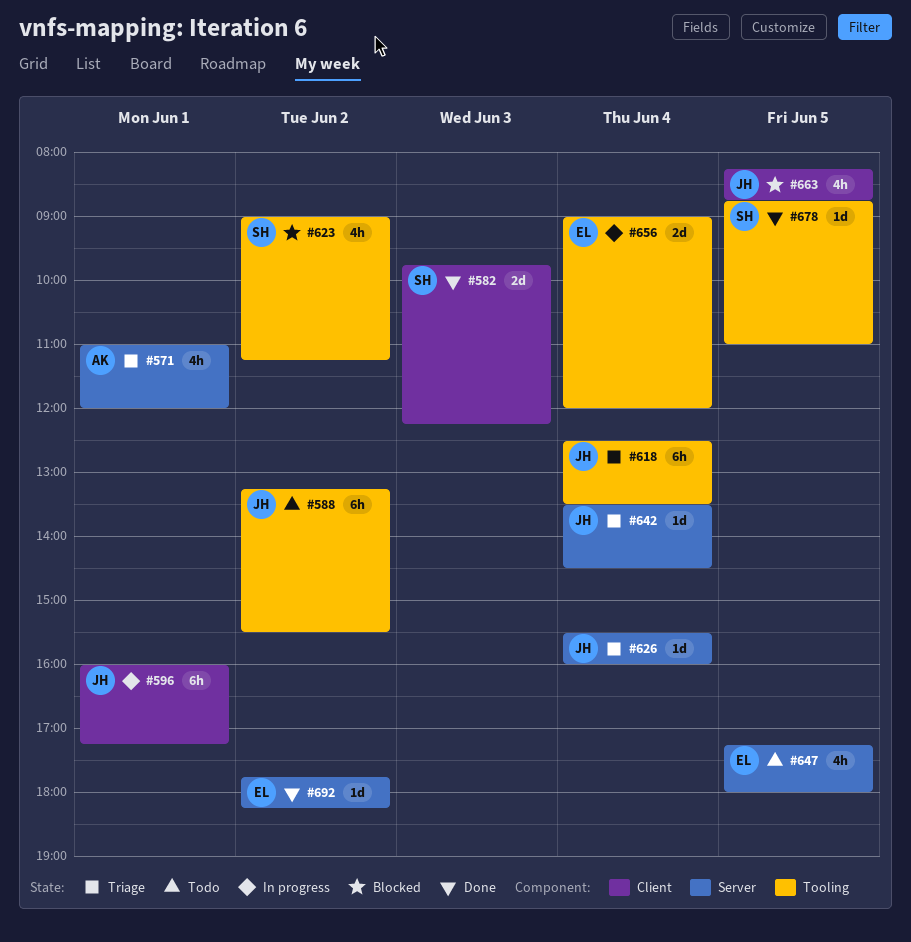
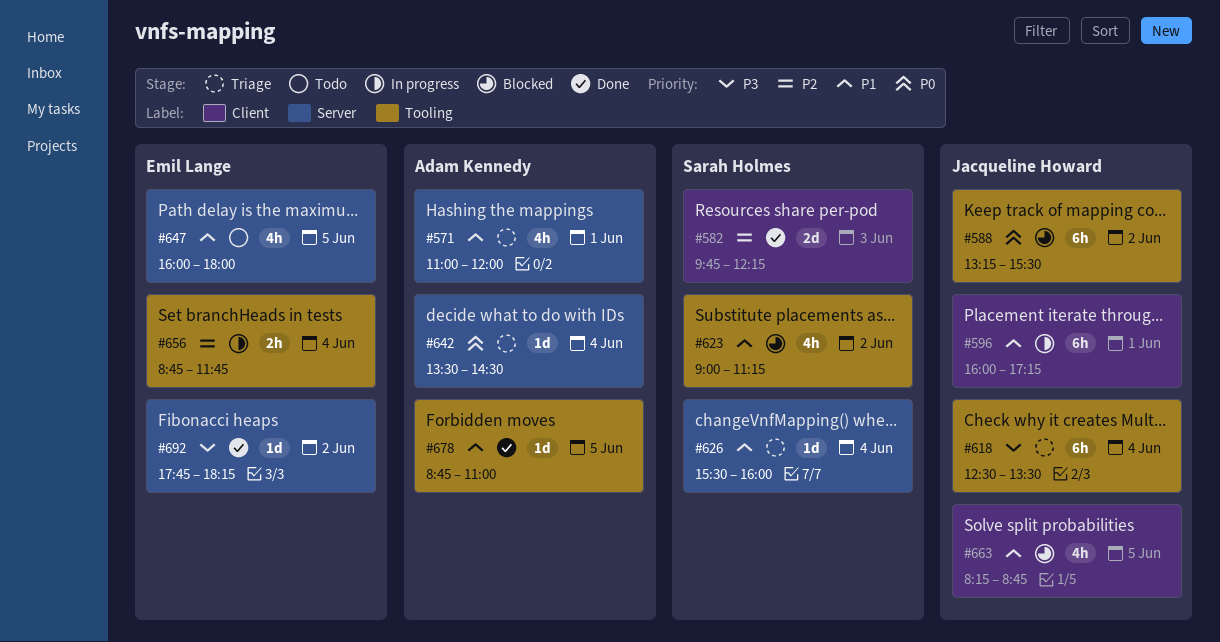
#588, status: Todo -> Blocked
#626, owner: Jacqueline Howard -> Sarah Holmes
#642, owner: Jacqueline Howard -> Adam Kennedy
#647, begins: 17:15 -> 16:00
#656, estimate: 2d -> 2h
#656, begins: 09:00 -> 08:45
#656, ends: 12:00 -> 11:45
#678, owner: Sarah Holmes -> Adam Kennedy

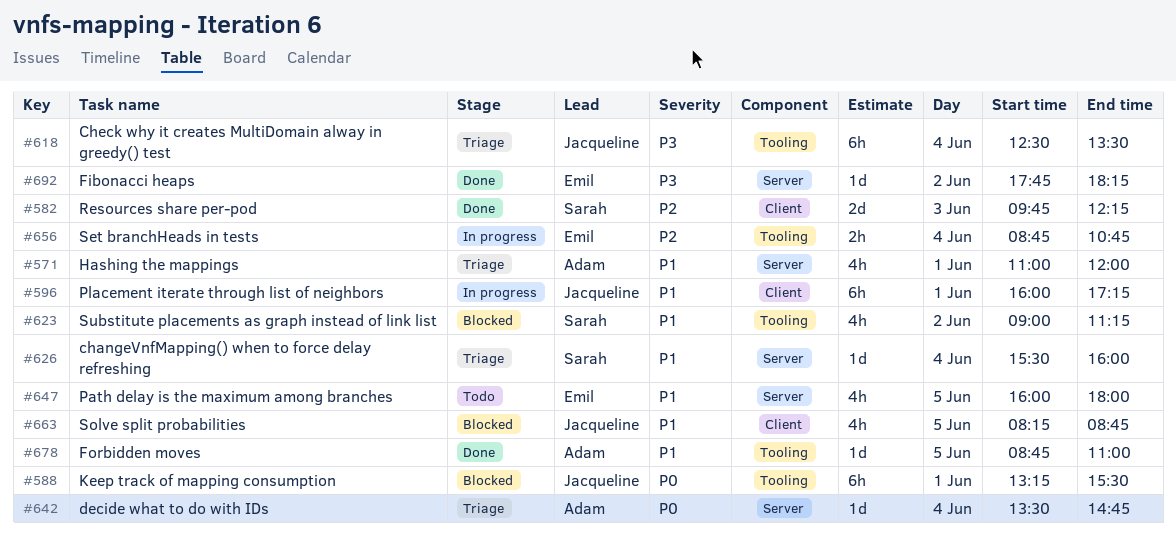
#588, day: Jun 2 -> Jun 1
#642, ends: 14:30 -> 14:45
#656, ends: 11:45 -> 10:45

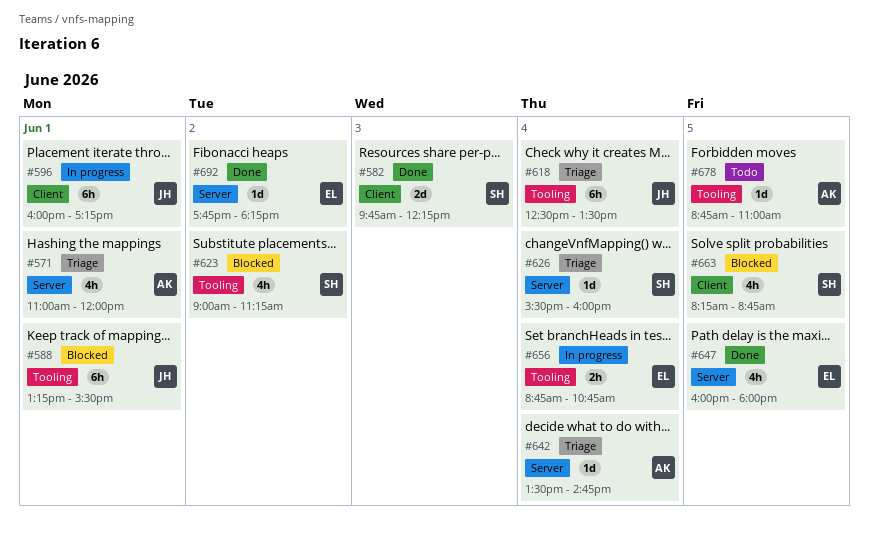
#647, status: Todo -> Done
#663, owner: Jacqueline -> Sarah
#678, status: Done -> Todo

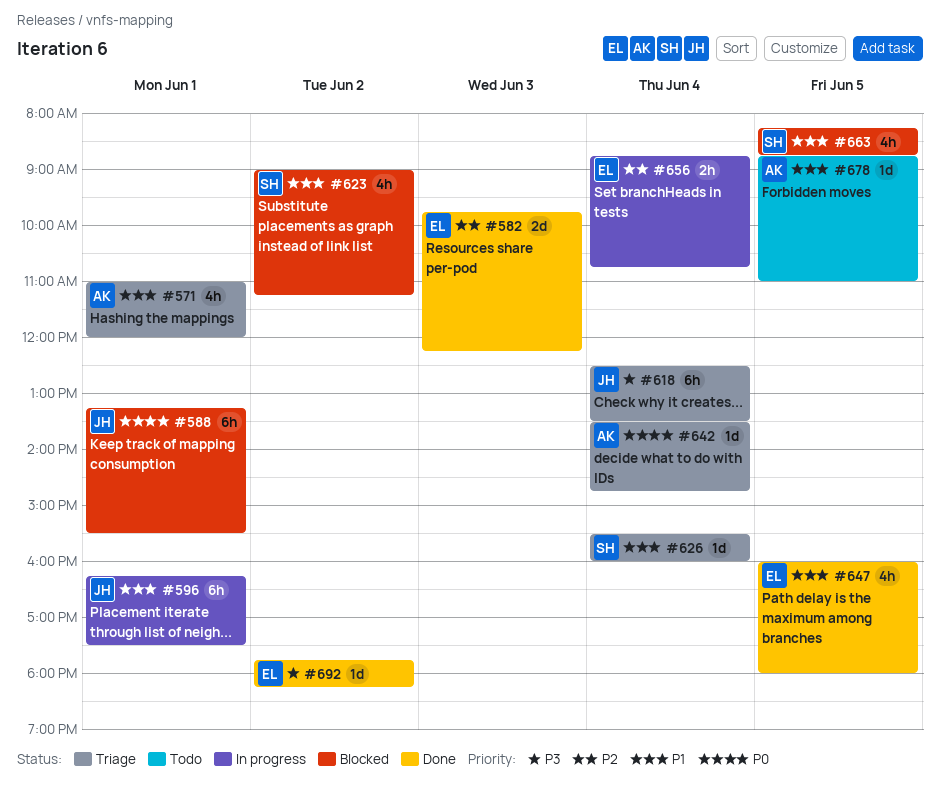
#582, owner: SH -> EL
#596, begins: 16:00 -> 16:15
#596, ends: 17:15 -> 17:30

